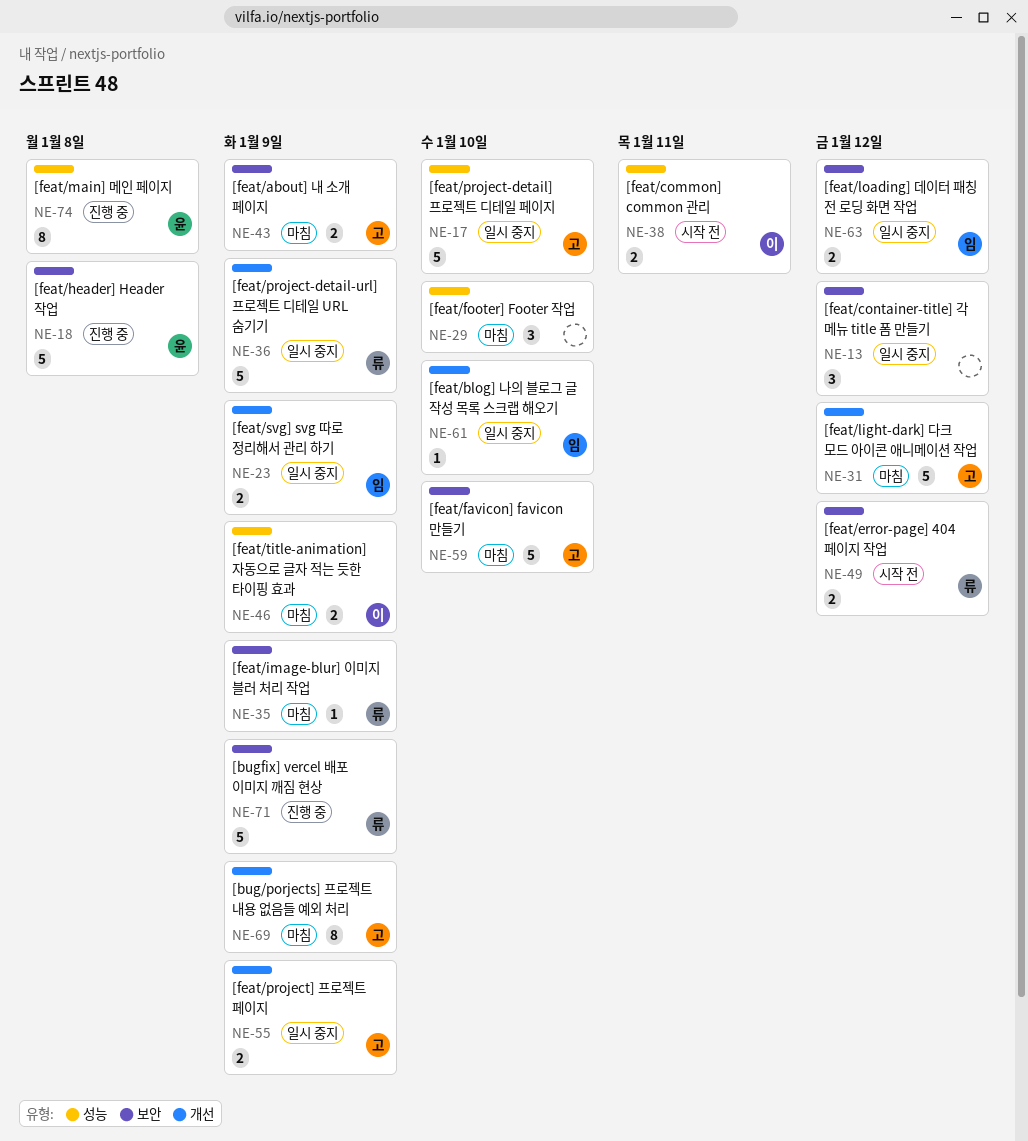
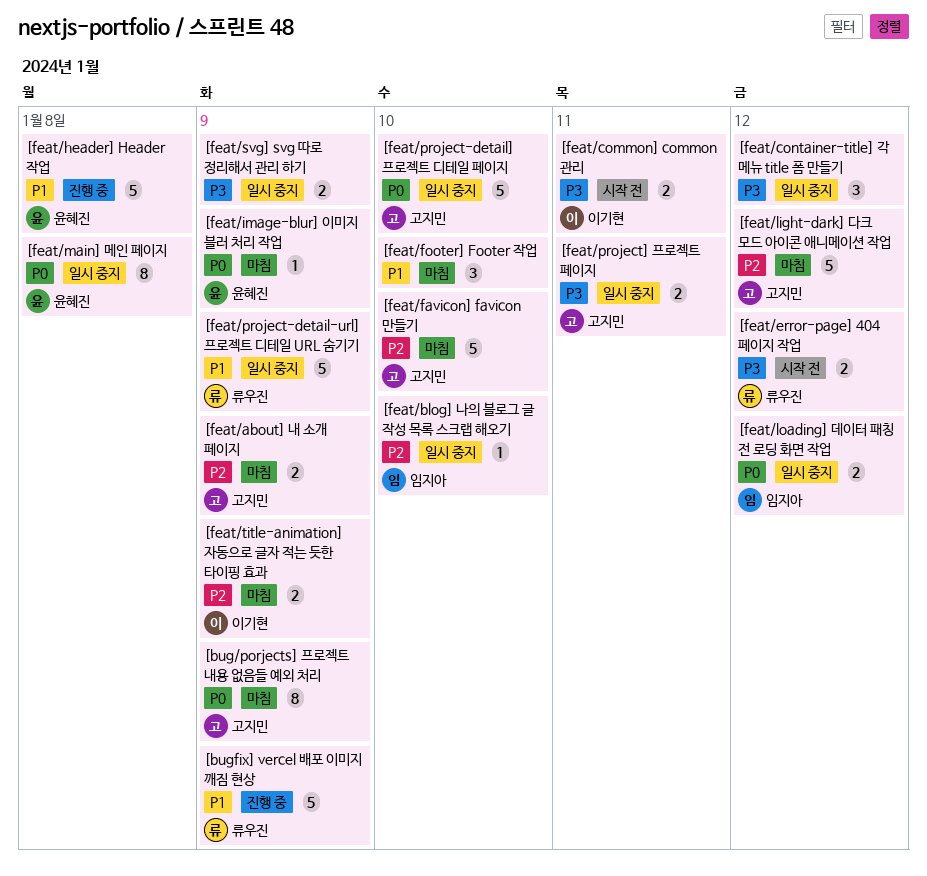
[feat/image-blur] 이미지 블러 처리 작업, owner: 류우진 -> 윤혜진
[feat/main] 메인 페이지, status: 진행 중 -> 일시 중지
[feat/project] 프로젝트 페이지, due: Jan 9 -> Jan 11
[feat/svg] svg 따로 정리해서 관리 하기, owner: 임지아 -> none

